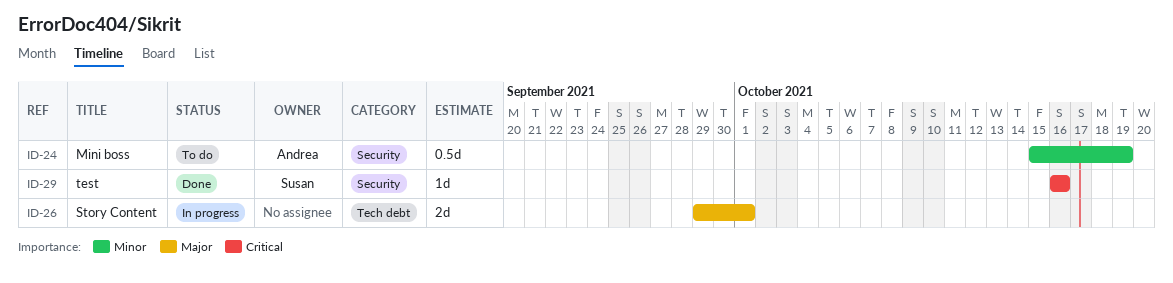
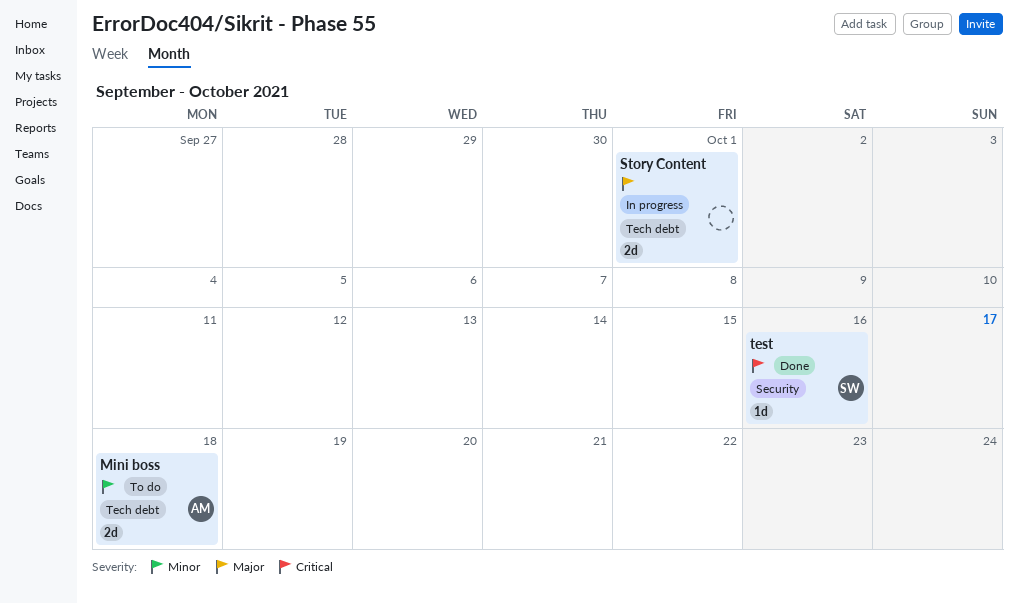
Mini boss, label: Security -> Tech debt
Mini boss, estimate: 0.5d -> 2d
Mini boss, due: Oct 19 -> Oct 18

